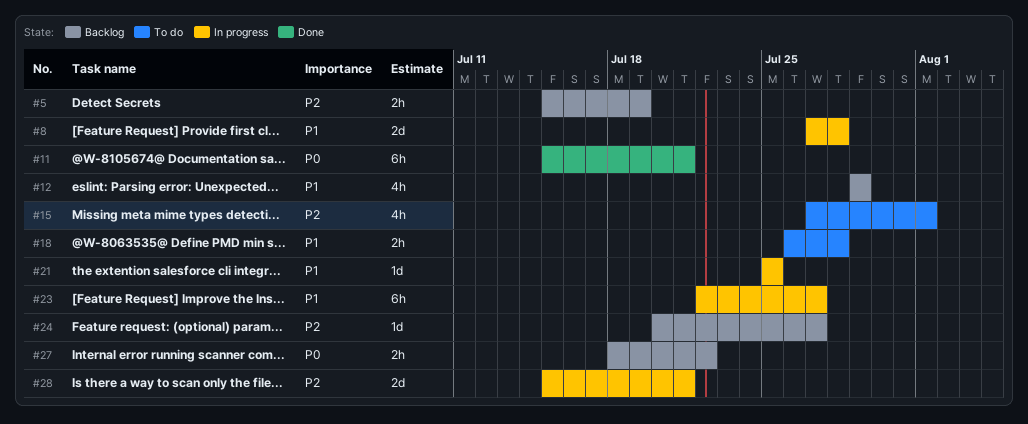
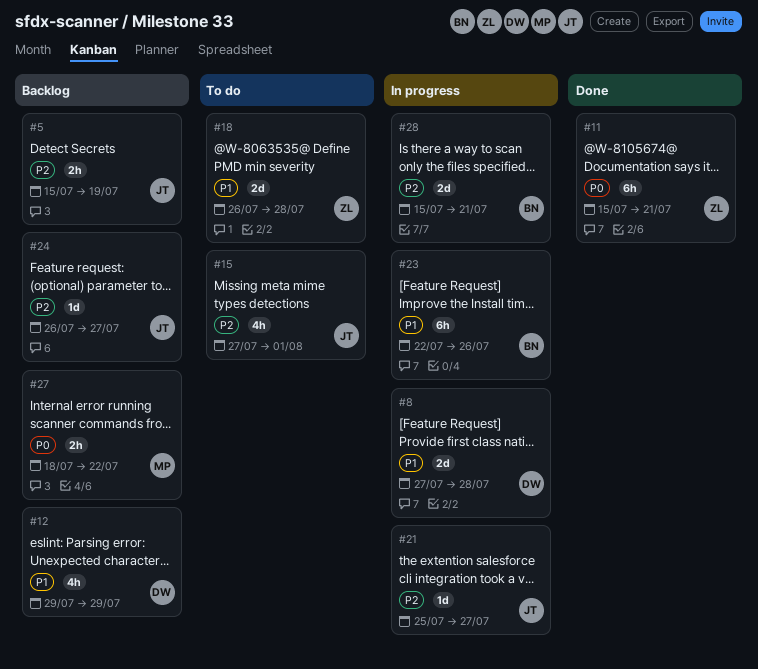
#18, estimate: 2h -> 2d
#21, priority: P1 -> P2
#21, due: Jul 25 -> Jul 27
#23, due: Jul 27 -> Jul 26
#24, start: Jul 20 -> Jul 26

